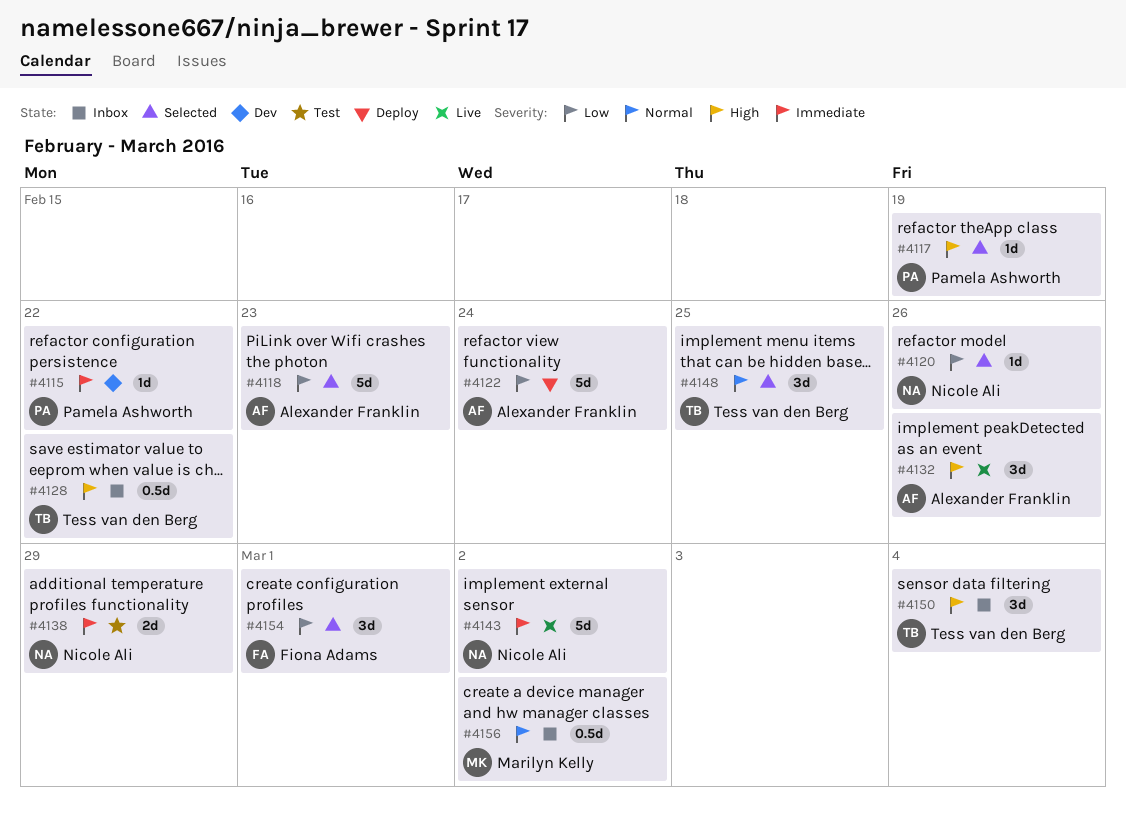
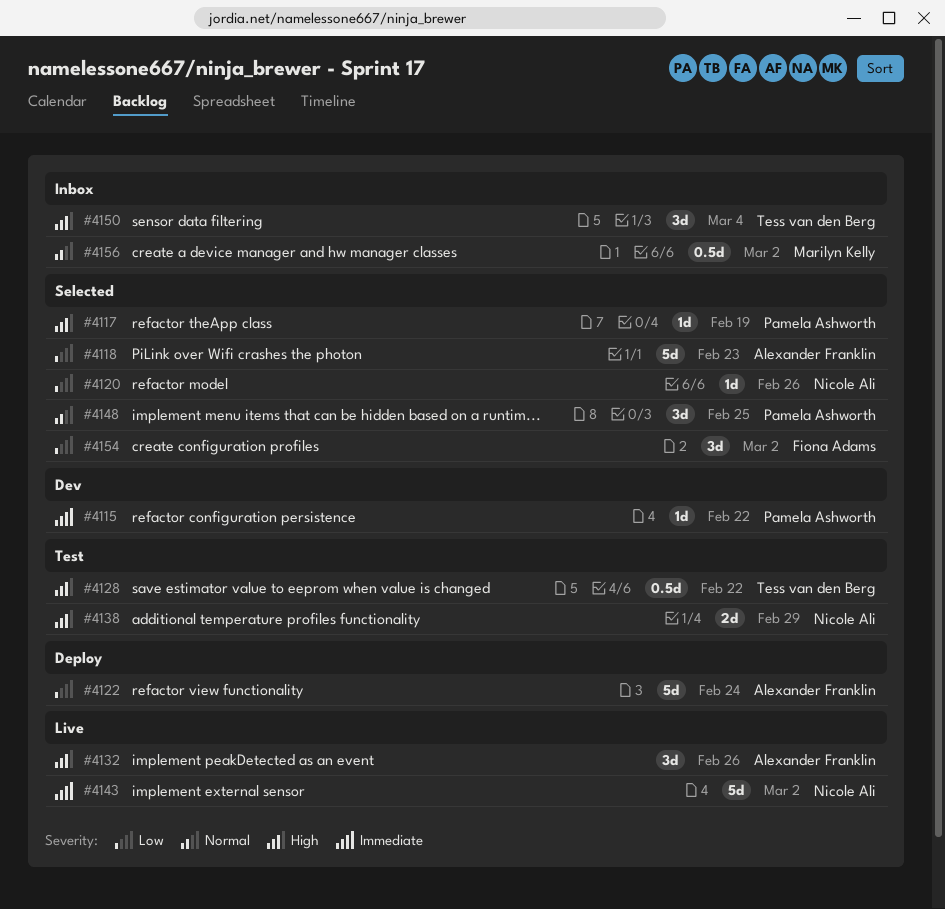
#4128, status: Inbox -> Test
#4138, priority: Immediate -> High
#4148, owner: Tess van den Berg -> Pamela Ashworth
#4154, due: Mar 1 -> Mar 2

